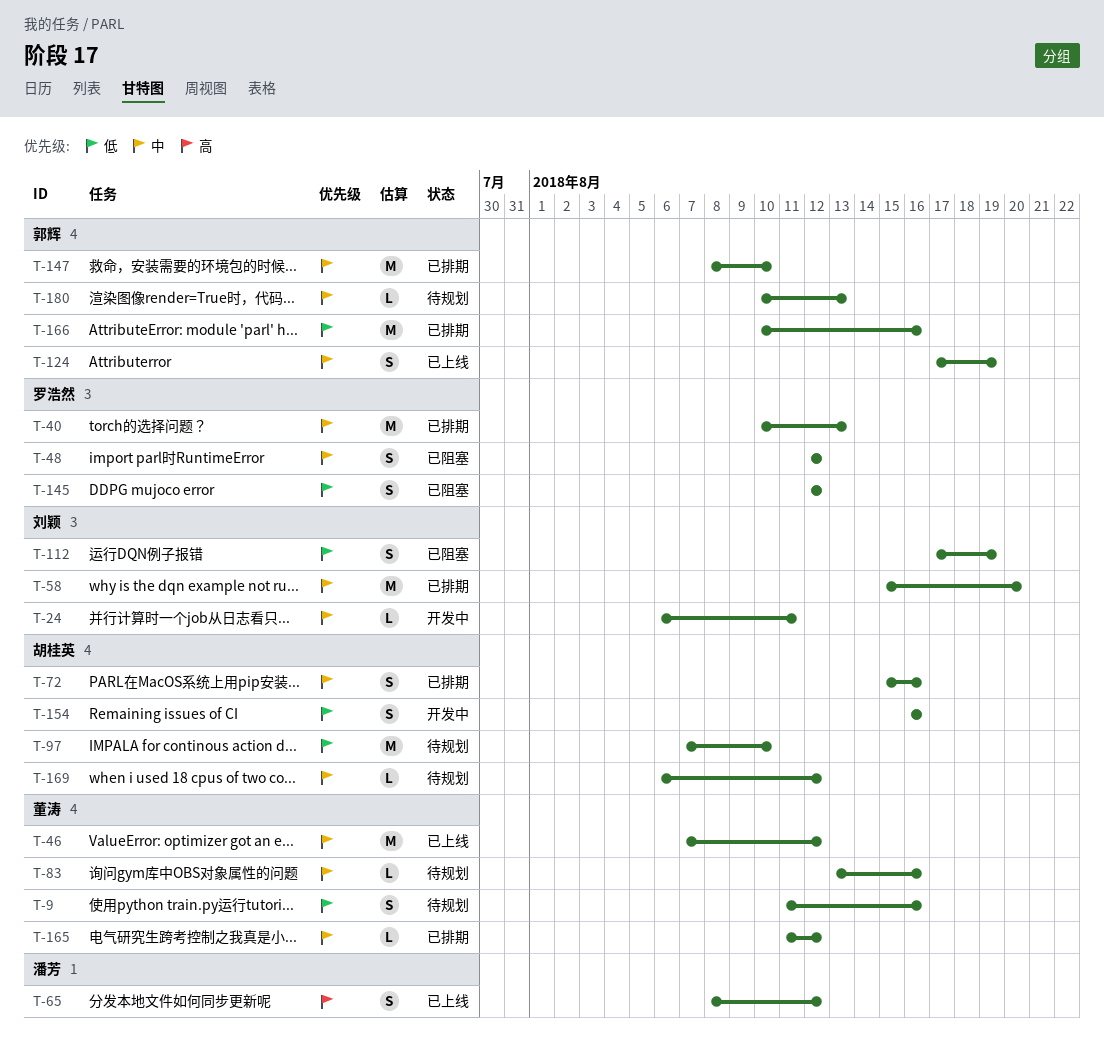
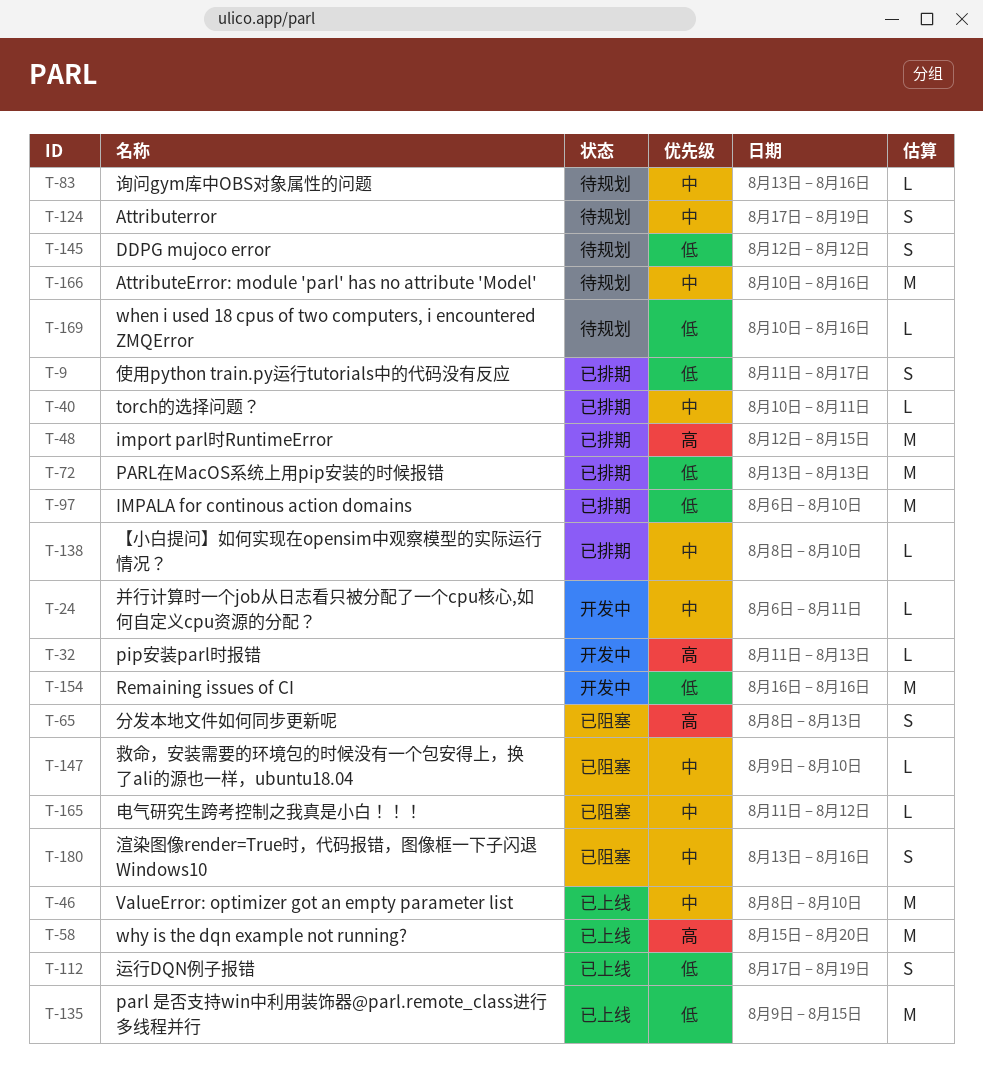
T-9, status: 待规划 -> 已排期
T-9, due: Aug 16 -> Aug 17
T-32: none -> present
T-40, estimate: M -> L
T-40, due: Aug 13 -> Aug 11
T-46, start: Aug 7 -> Aug 8
T-46, due: Aug 12 -> Aug 10
T-48, status: 已阻塞 -> 已排期
T-48, priority: 中 -> 高
T-48, estimate: S -> M
T-48, due: Aug 12 -> Aug 15
T-58, status: 已排期 -> 已上线
T-58, priority: 中 -> 高
T-65, status: 已上线 -> 已阻塞
T-65, due: Aug 12 -> Aug 13
T-72, priority: 中 -> 低
T-72, estimate: S -> M
T-72, start: Aug 15 -> Aug 13
T-72, due: Aug 16 -> Aug 13
T-97, status: 待规划 -> 已排期
T-97, start: Aug 7 -> Aug 6
T-112, status: 已阻塞 -> 已上线
T-124, status: 已上线 -> 待规划
T-135: none -> present
T-138: none -> present
T-145, status: 已阻塞 -> 待规划
T-147, status: 已排期 -> 已阻塞
T-147, estimate: M -> L
T-147, start: Aug 8 -> Aug 9
T-154, estimate: S -> M
T-165, status: 已排期 -> 已阻塞
T-166, status: 已排期 -> 待规划
T-166, priority: 低 -> 中
T-169, priority: 中 -> 低
T-169, start: Aug 6 -> Aug 10
T-169, due: Aug 12 -> Aug 16
T-180, status: 待规划 -> 已阻塞
T-180, estimate: L -> S
T-180, start: Aug 10 -> Aug 13
T-180, due: Aug 13 -> Aug 16

